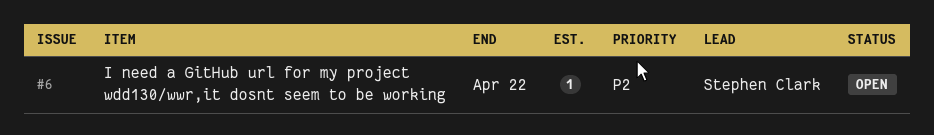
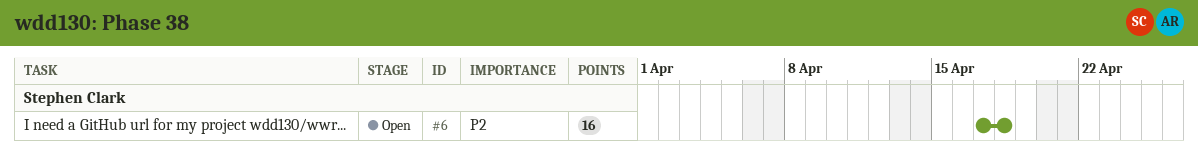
#6, estimate: 1 -> 16
#6, due: Apr 22 -> Apr 18

